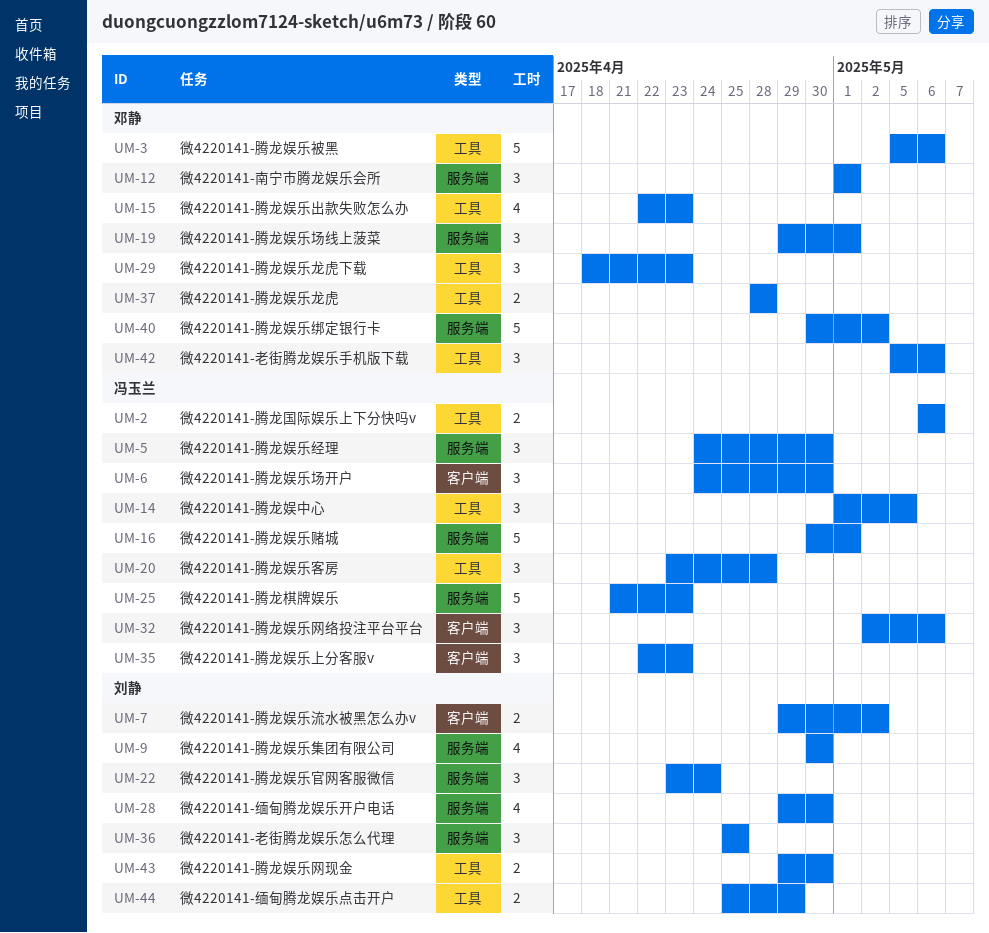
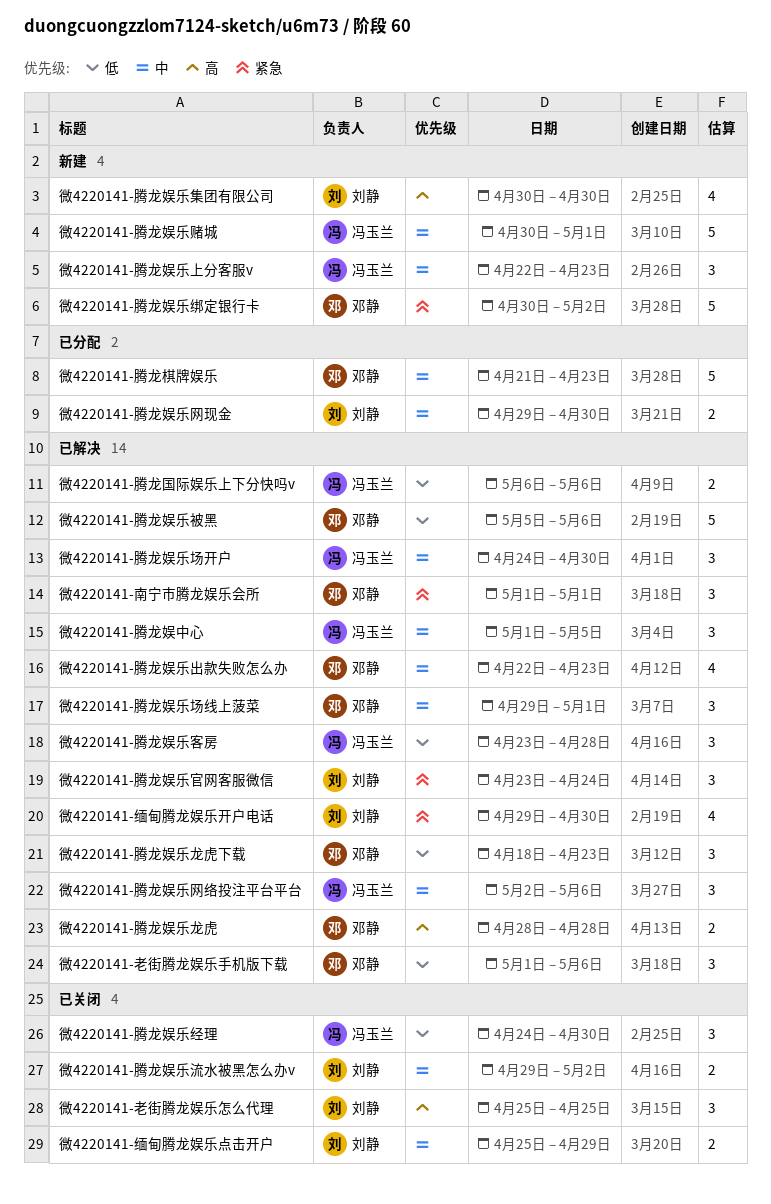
微4220141-老街腾龙娱乐手机版下载, start: May 5 -> May 1
微4220141-腾龙棋牌娱乐, owner: 冯玉兰 -> 邓静

